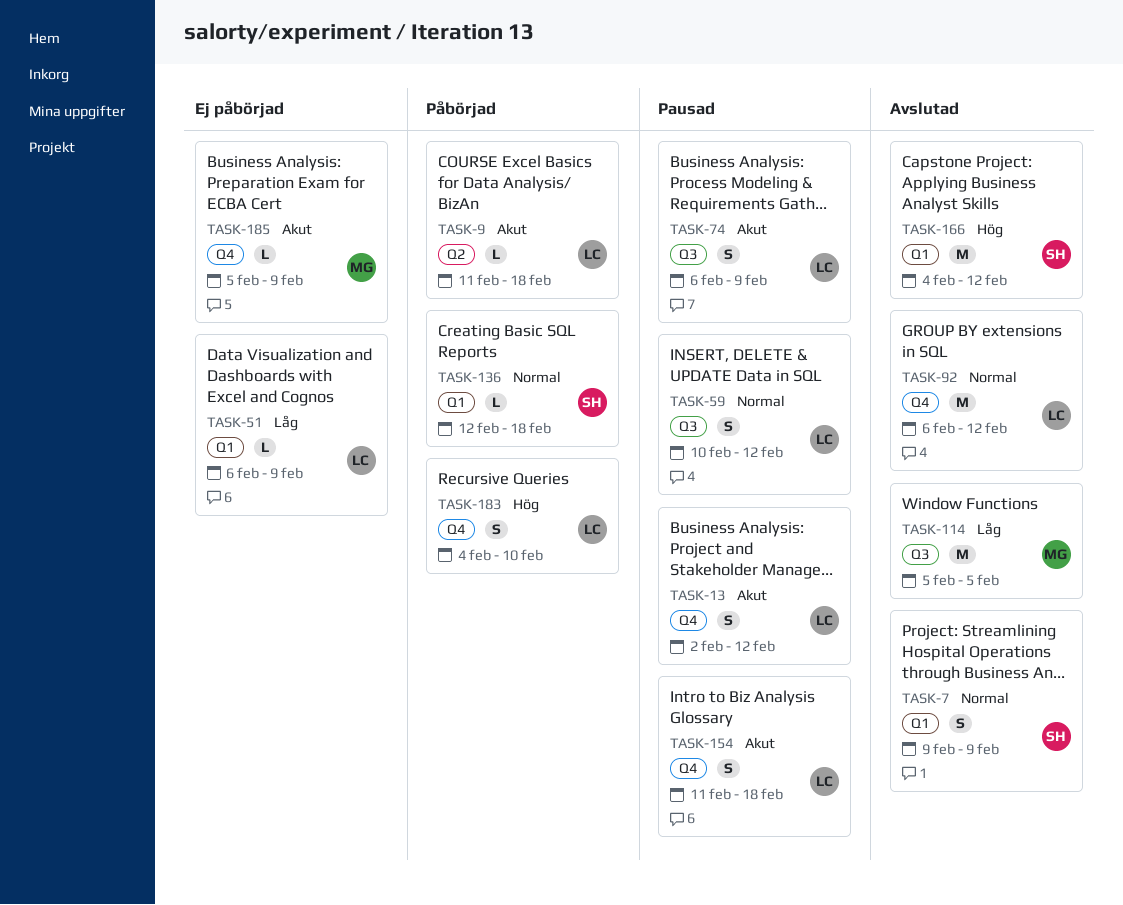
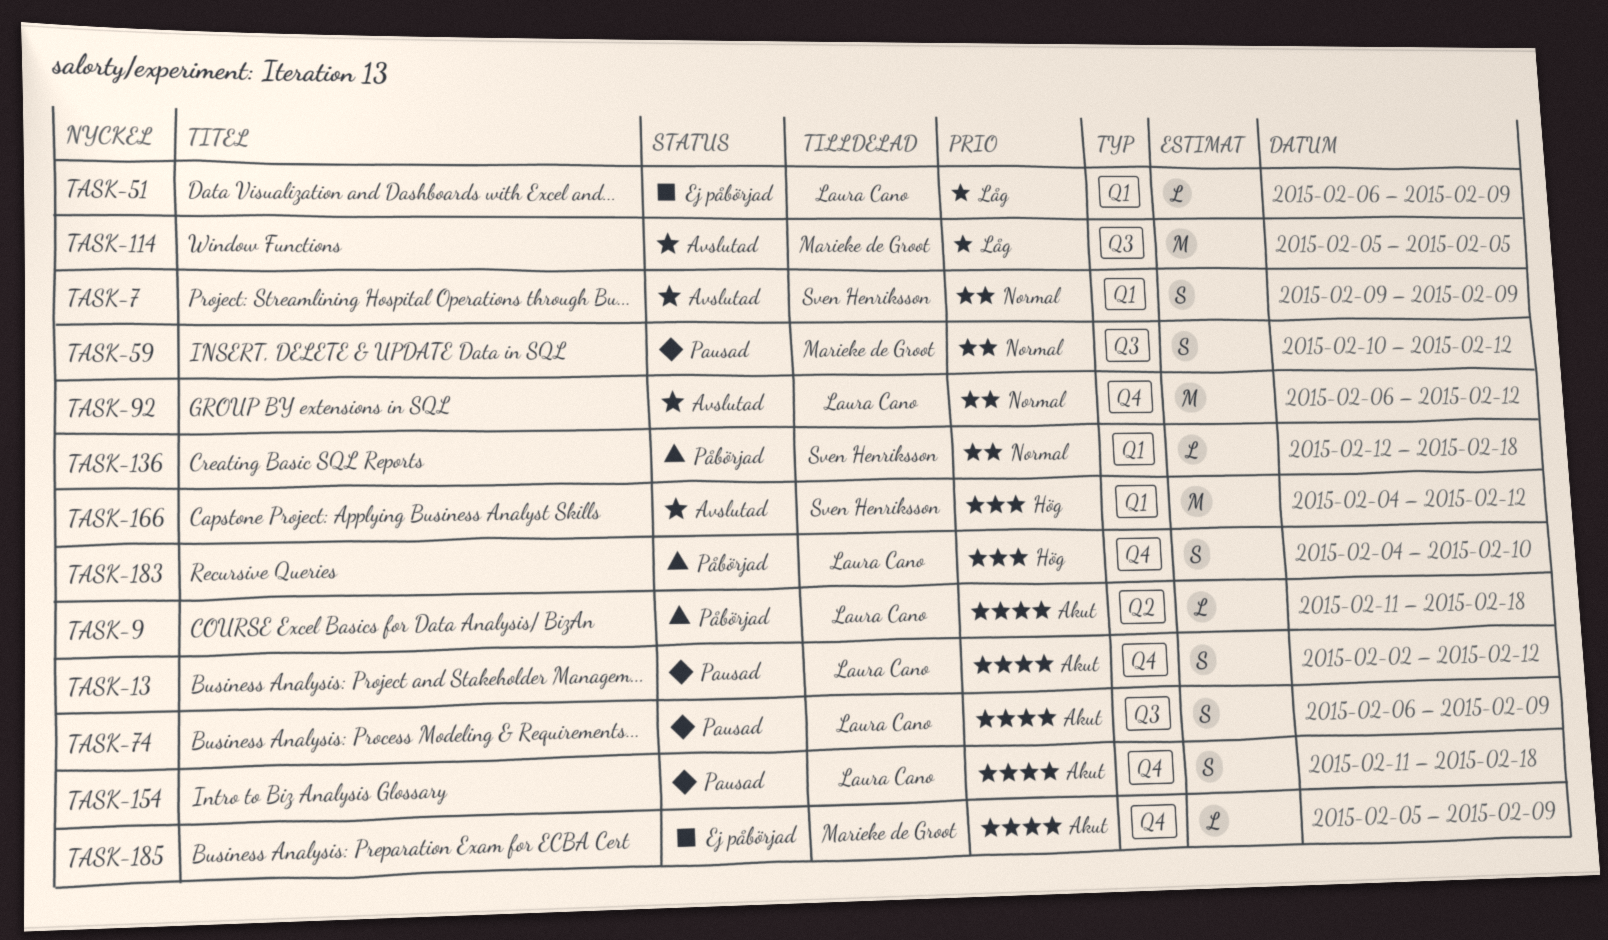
TASK-59, owner: Laura Cano -> Marieke de Groot

